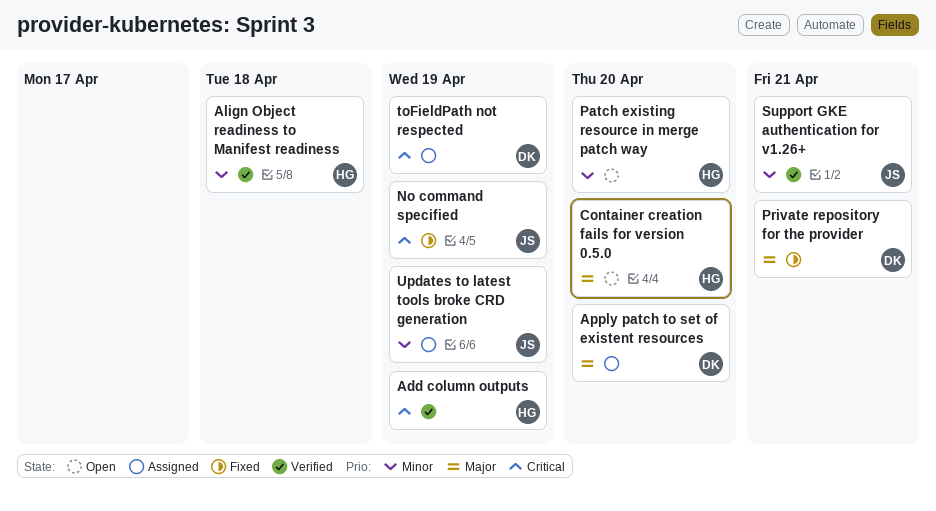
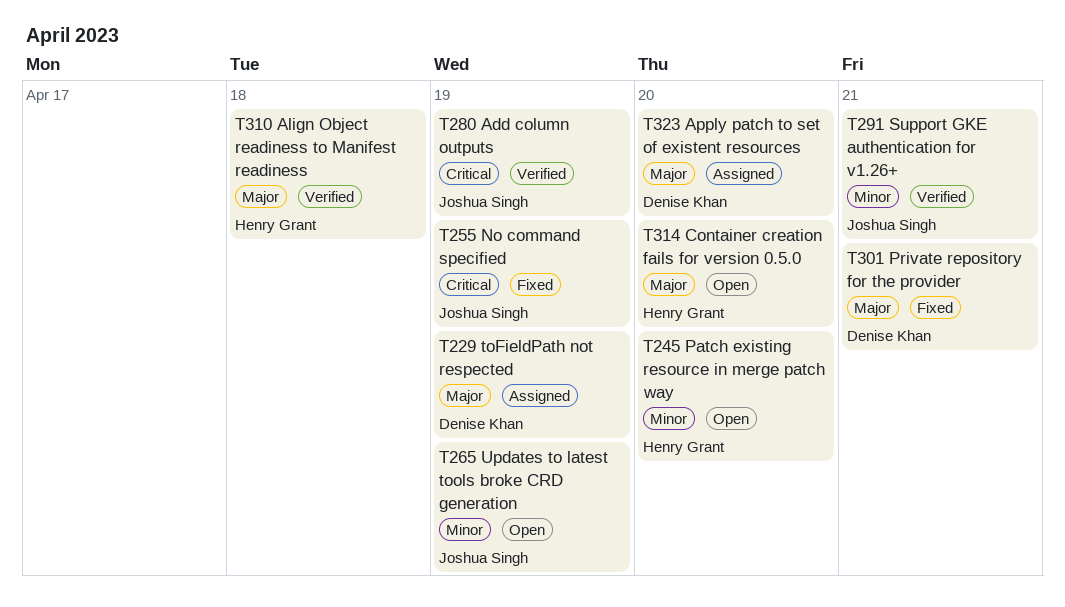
Add column outputs, owner: Henry Grant -> Joshua Singh
Align Object readiness to Manifest readiness, priority: Minor -> Major
toFieldPath not respected, priority: Critical -> Major
Updates to latest tools broke CRD generation, status: Assigned -> Open

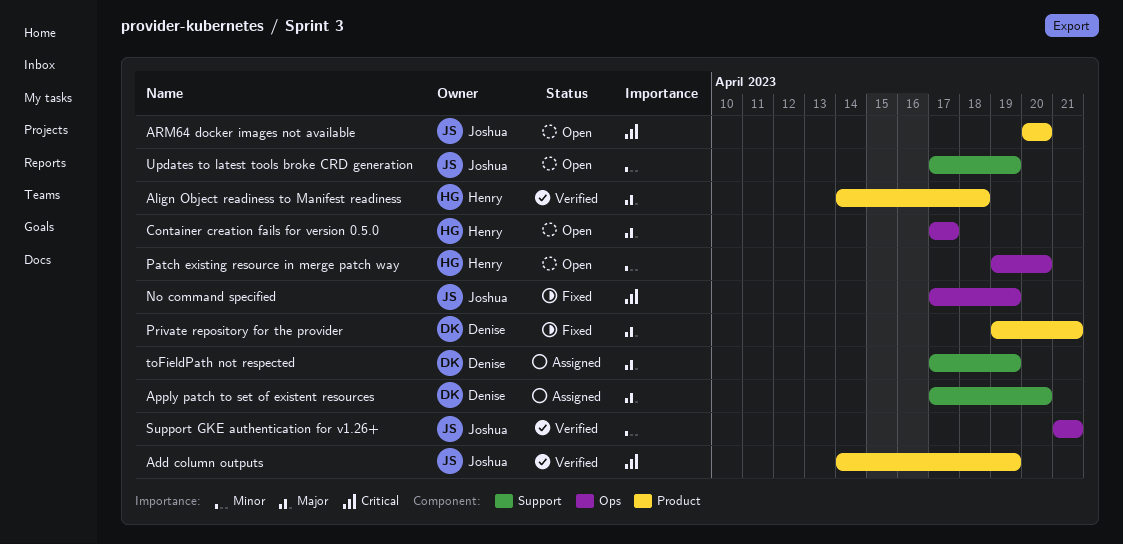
ARM64 docker images not available: none -> present
Container creation fails for version 0.5.0, due: Apr 20 -> Apr 17

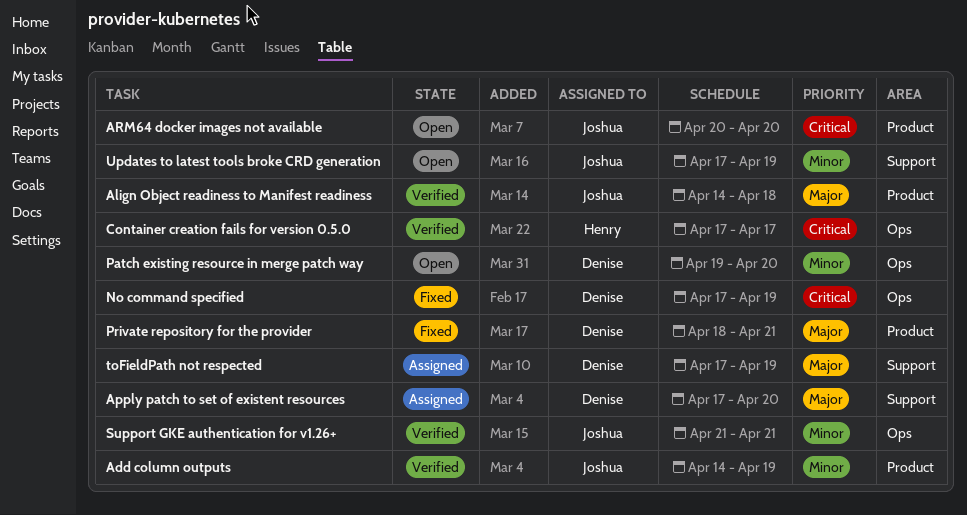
Add column outputs, priority: Critical -> Minor
Align Object readiness to Manifest readiness, owner: Henry -> Joshua
Container creation fails for version 0.5.0, status: Open -> Verified
Container creation fails for version 0.5.0, priority: Major -> Critical
No command specified, owner: Joshua -> Denise
Patch existing resource in merge patch way, owner: Henry -> Denise
Private repository for the provider, start: Apr 19 -> Apr 18

